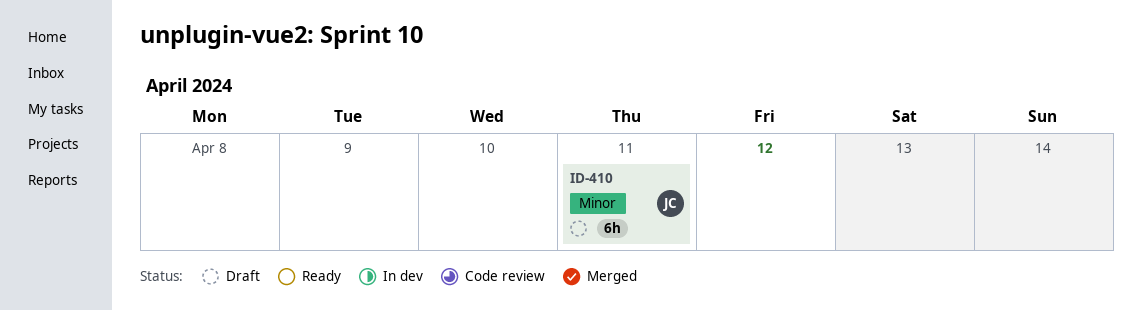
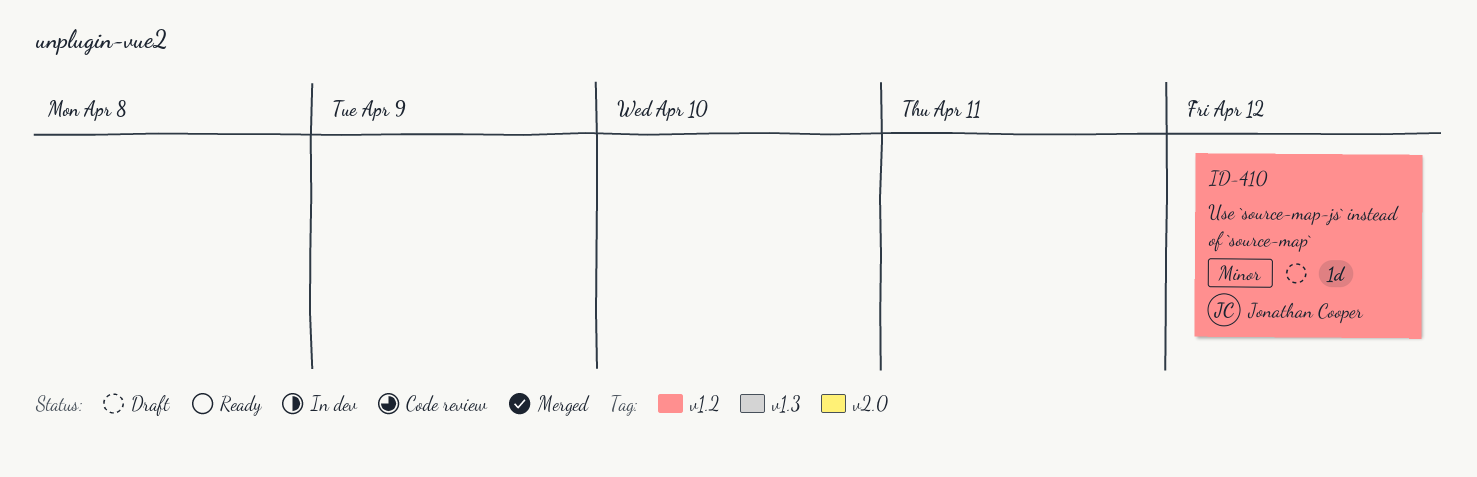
ID-410, estimate: 6h -> 1d
ID-410, due: Apr 11 -> Apr 12

